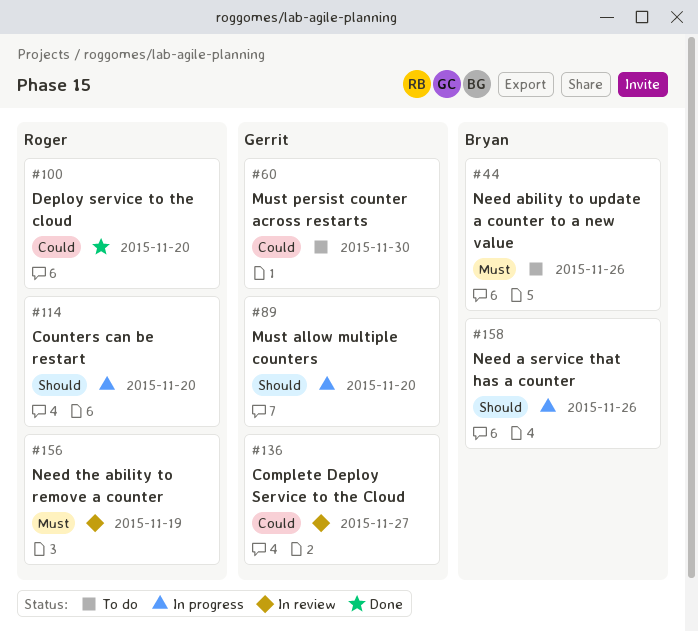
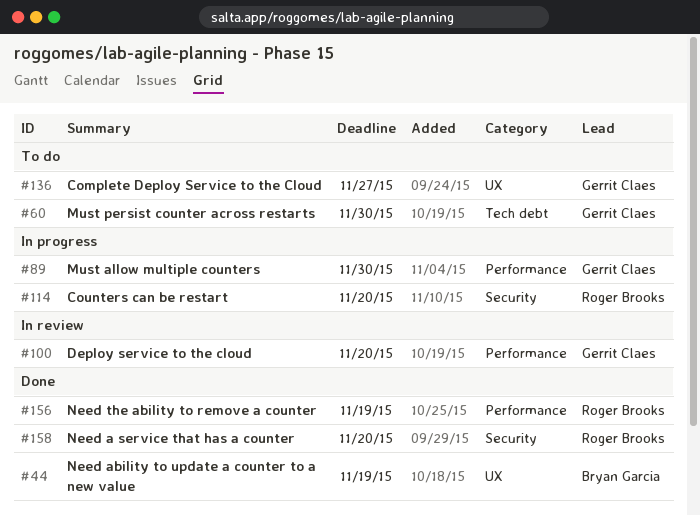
#44, status: To do -> Done
#44, due: Nov 26 -> Nov 19
#89, due: Nov 20 -> Nov 30
#100, status: Done -> In review
#100, owner: Roger Brooks -> Gerrit Claes
#136, status: In review -> To do
#156, status: In review -> Done
#158, status: In progress -> Done
#158, owner: Bryan Garcia -> Roger Brooks
#158, due: Nov 26 -> Nov 20

